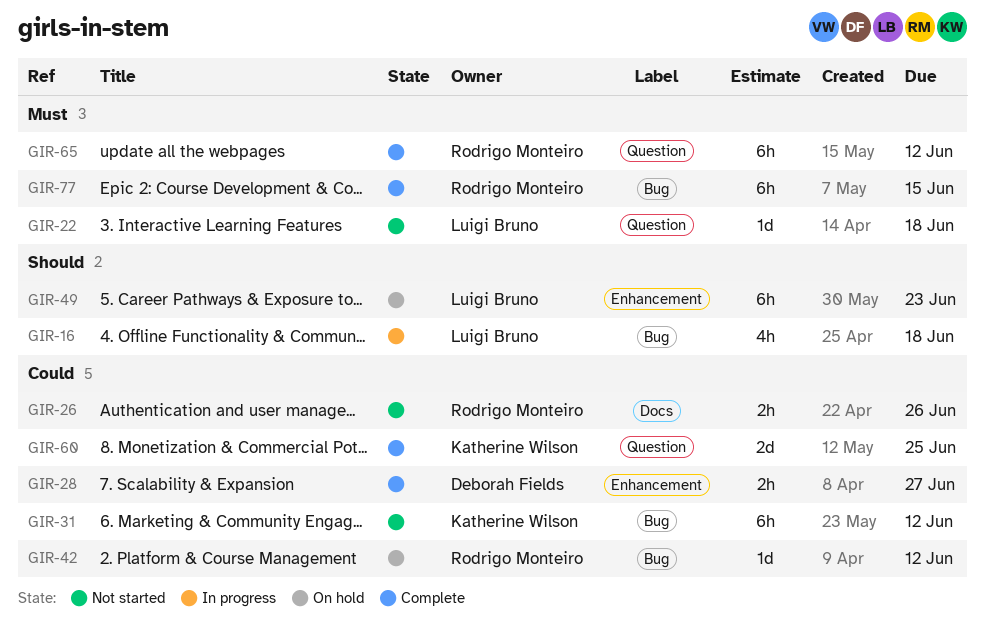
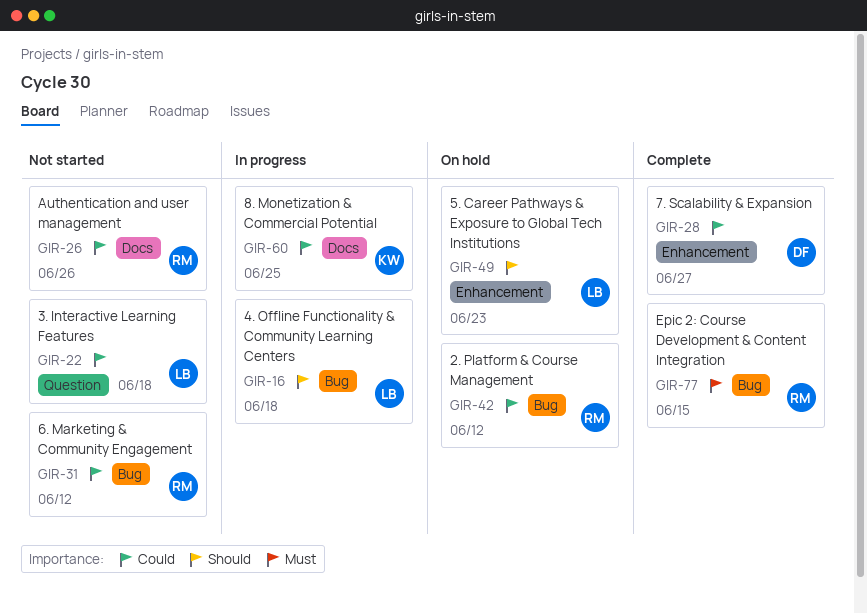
GIR-22, priority: Must -> Could
GIR-31, owner: Katherine Wilson -> Rodrigo Monteiro
GIR-60, status: Complete -> In progress
GIR-60, label: Question -> Docs
GIR-65: present -> none

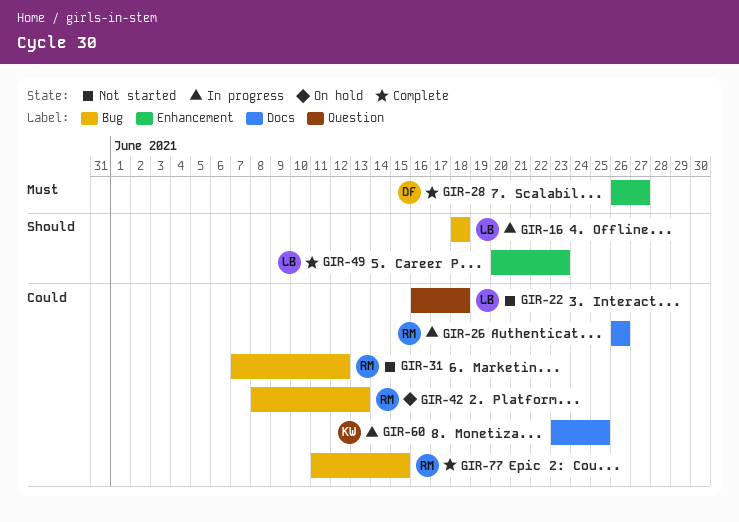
GIR-26, status: Not started -> In progress
GIR-28, priority: Could -> Must
GIR-42, due: Jun 12 -> Jun 13
GIR-49, status: On hold -> Complete
GIR-77, priority: Must -> Could

